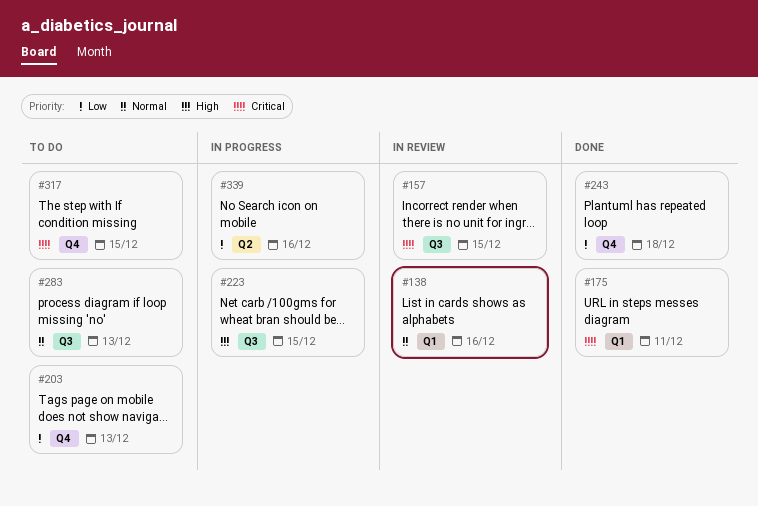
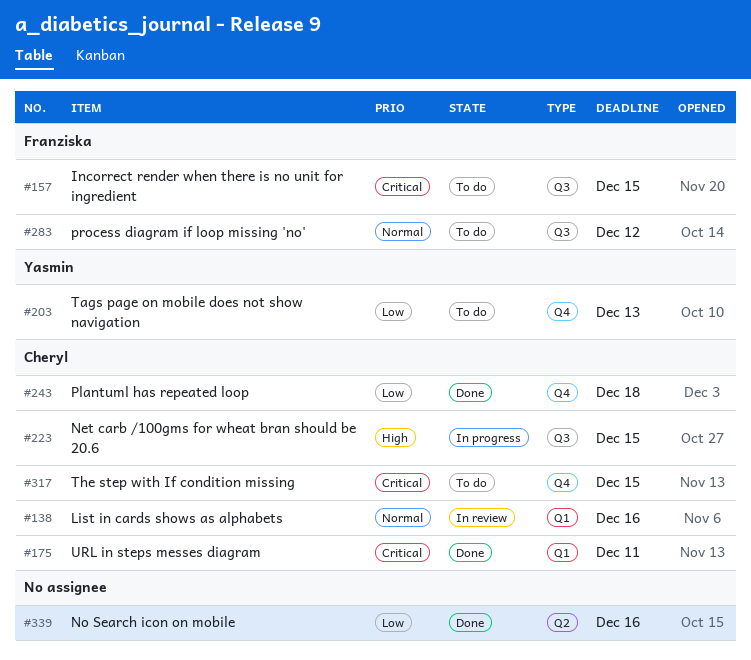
#157, status: In review -> To do
#283, due: Dec 13 -> Dec 12
#339, status: In progress -> Done

